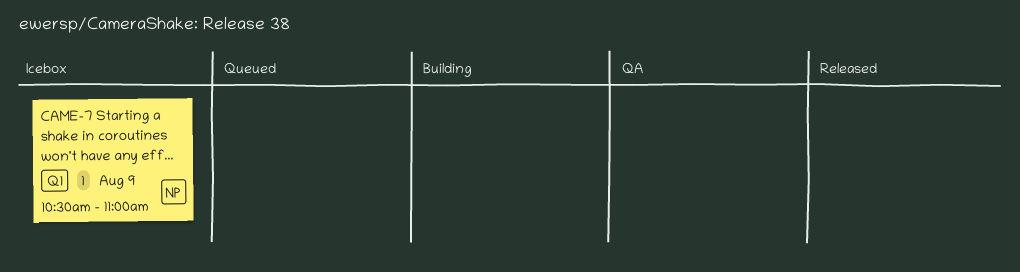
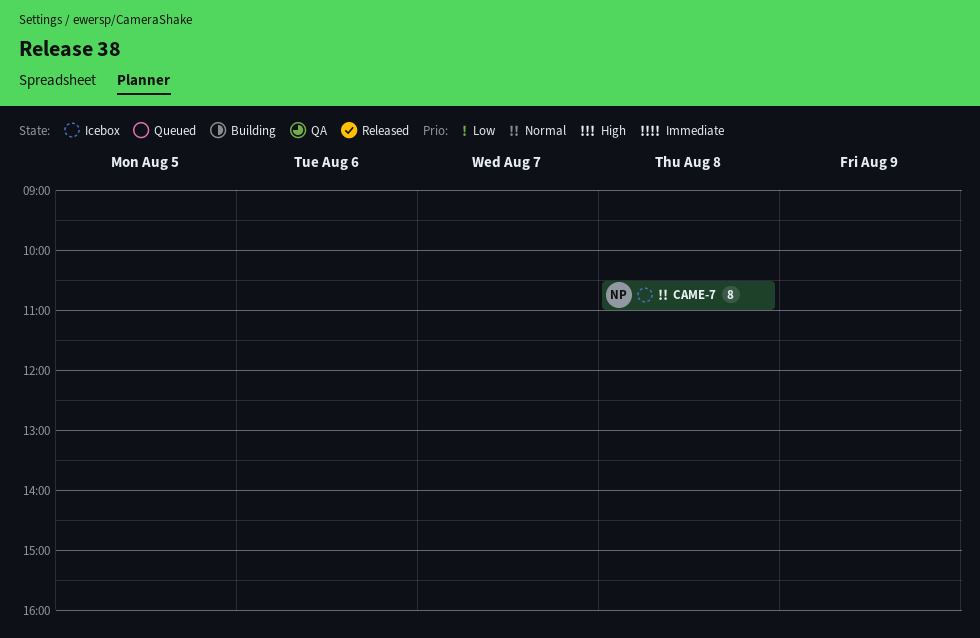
CAME-7, estimate: 1 -> 8
CAME-7, day: Aug 9 -> Aug 8

